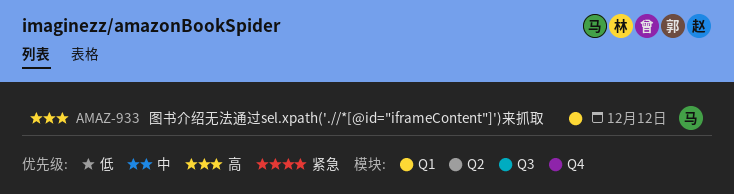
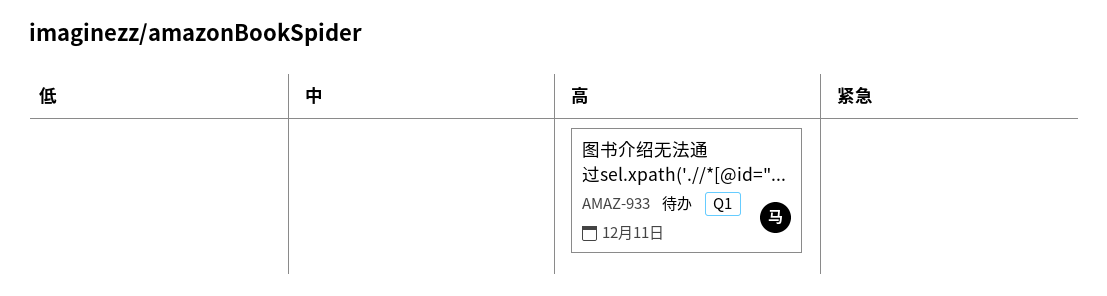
AMAZ-933, due: Dec 12 -> Dec 11

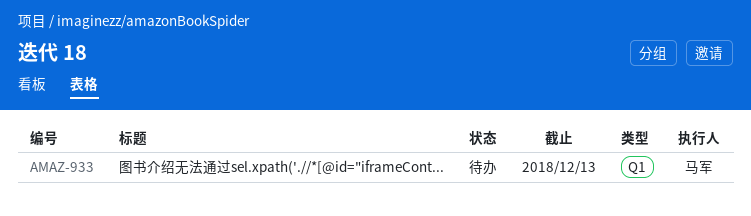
AMAZ-933, due: Dec 11 -> Dec 13

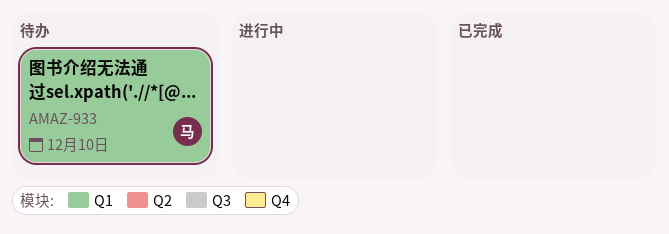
AMAZ-933, due: Dec 13 -> Dec 10

